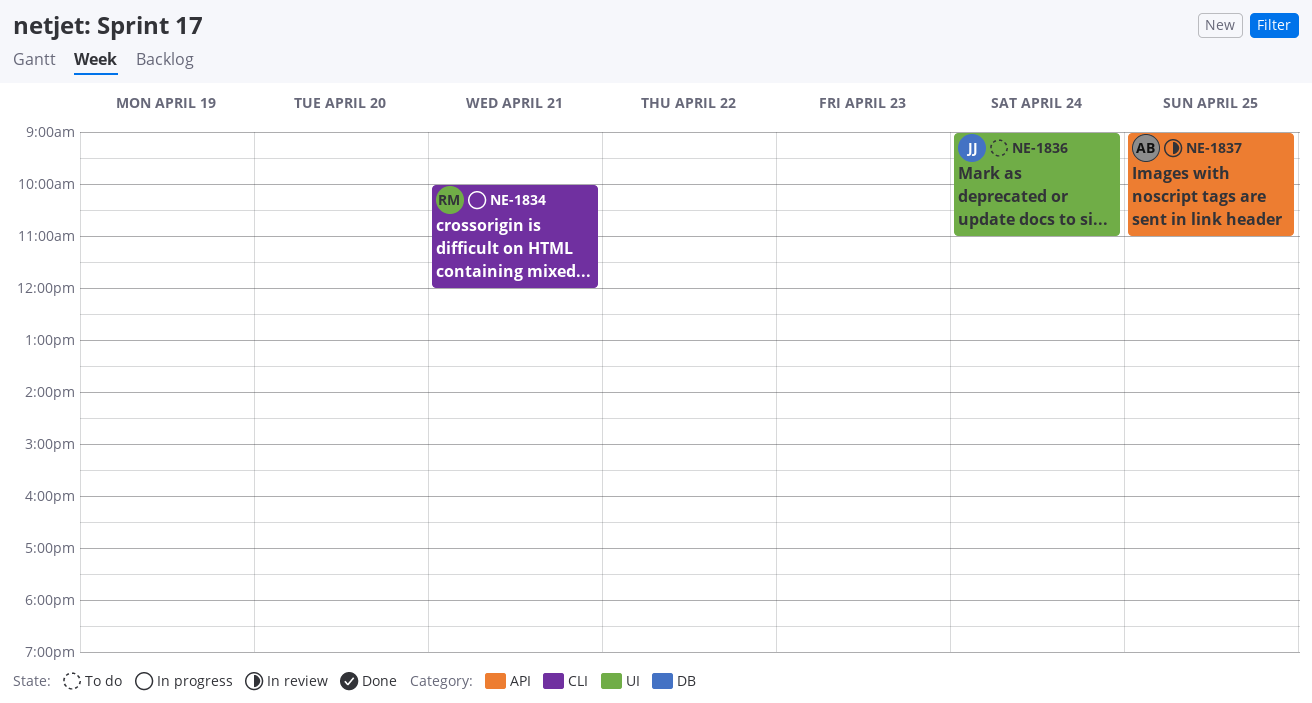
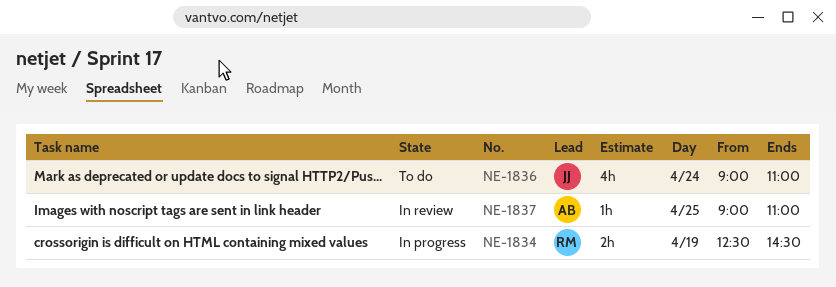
NE-1834, day: Apr 21 -> Apr 19
NE-1834, begins: 10:00 -> 12:30
NE-1834, ends: 12:00 -> 14:30

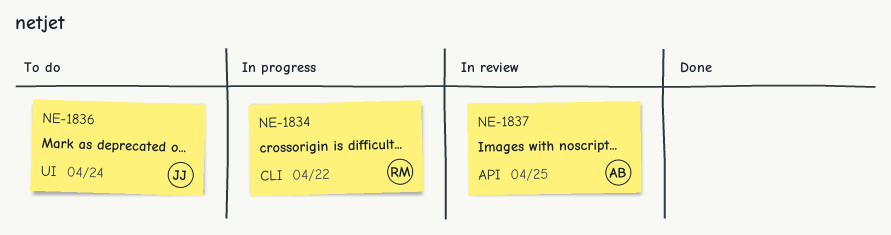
NE-1834, day: Apr 19 -> Apr 22

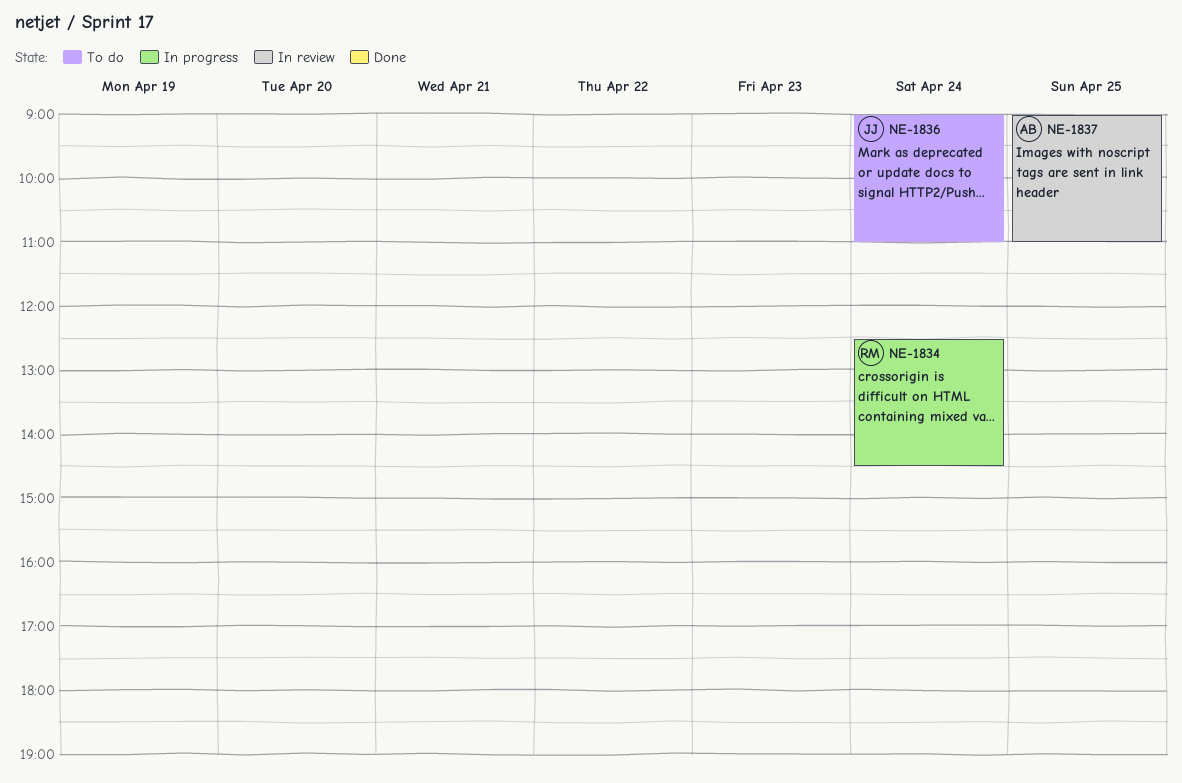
NE-1834, day: Apr 22 -> Apr 24

